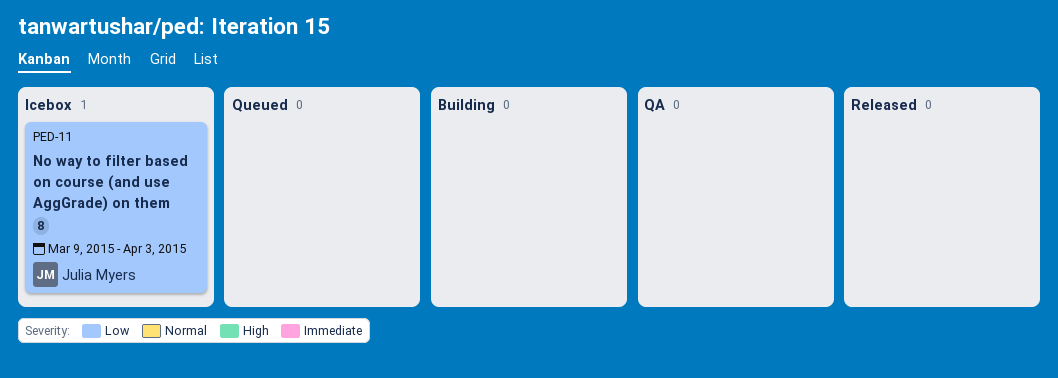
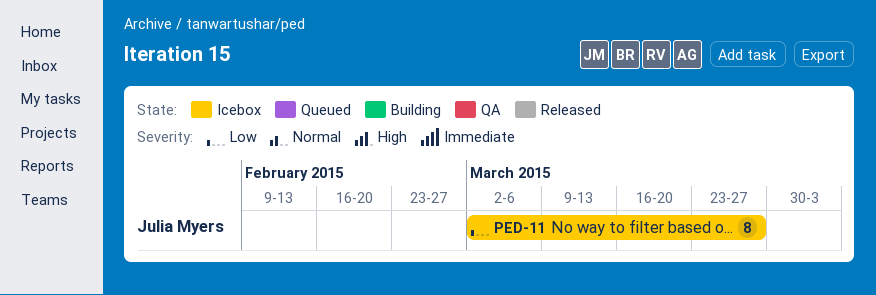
PED-11, start: Mar 9 -> Mar 2
PED-11, due: Apr 3 -> Mar 27

